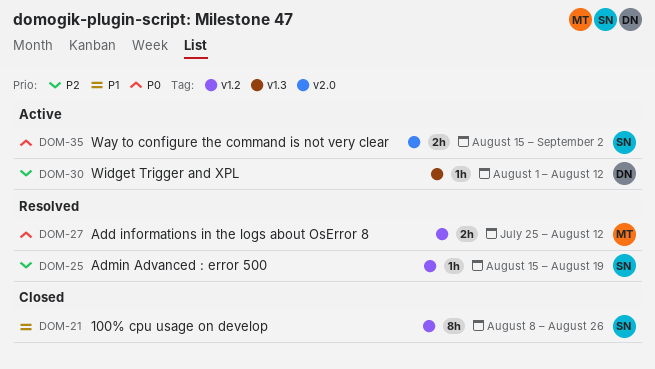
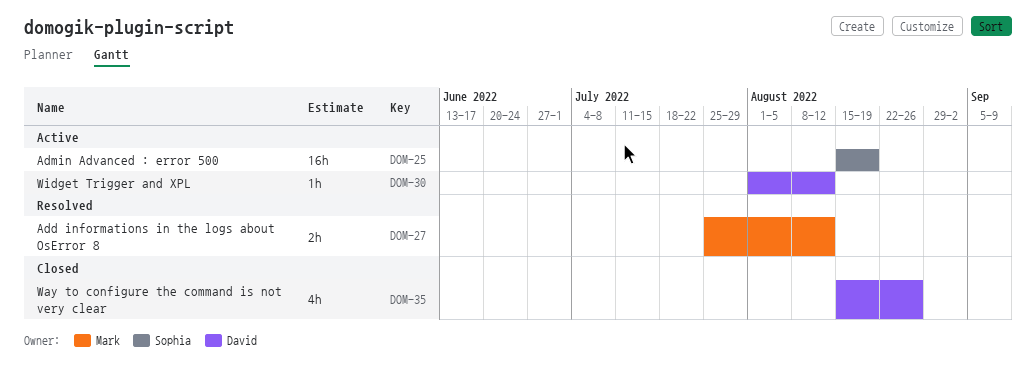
DOM-21: present -> none
DOM-25, status: Resolved -> Active
DOM-25, estimate: 1h -> 16h
DOM-35, status: Active -> Closed
DOM-35, owner: Sophia -> David
DOM-35, estimate: 2h -> 4h
DOM-35, due: Sep 2 -> Aug 26

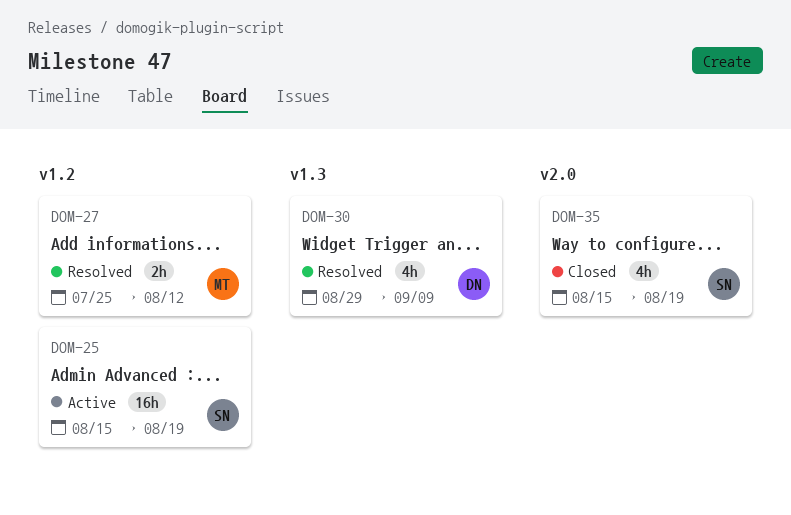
DOM-30, status: Active -> Resolved
DOM-30, estimate: 1h -> 4h
DOM-30, start: Aug 1 -> Aug 29
DOM-30, due: Aug 12 -> Sep 9
DOM-35, owner: David -> Sophia
DOM-35, due: Aug 26 -> Aug 19

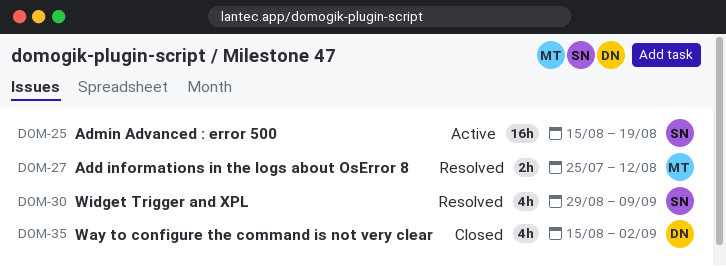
DOM-30, owner: DN -> SN
DOM-35, owner: SN -> DN
DOM-35, due: Aug 19 -> Sep 2

